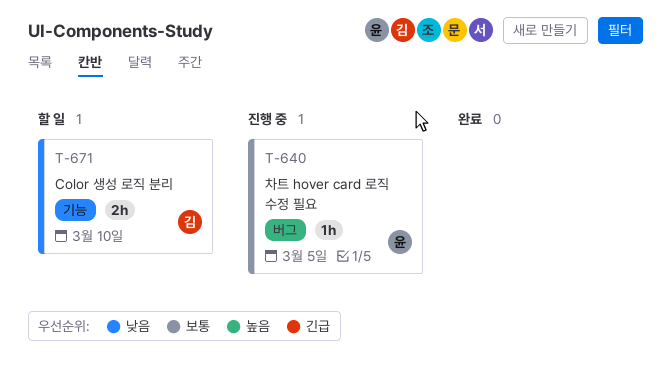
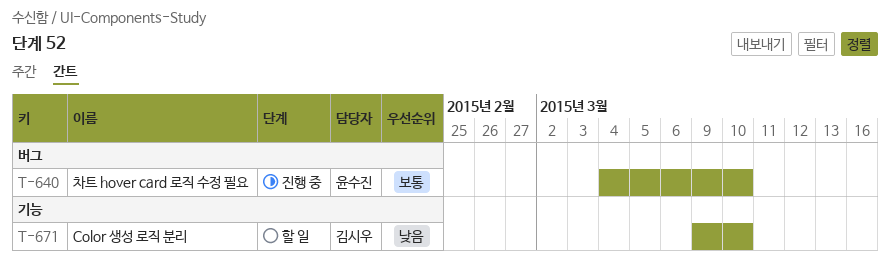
T-640, due: Mar 5 -> Mar 10

